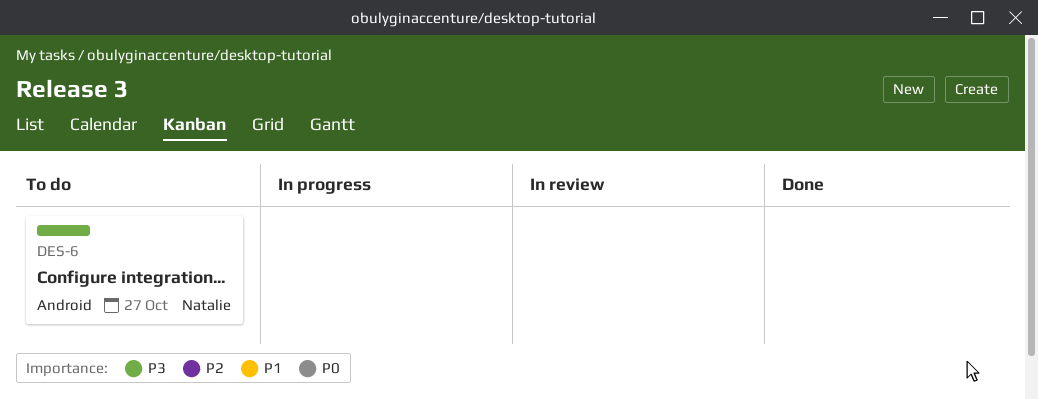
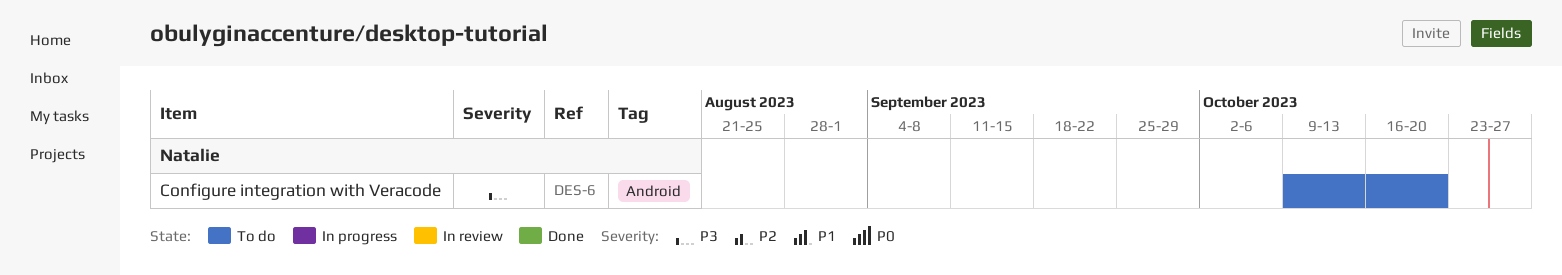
DES-6, due: Oct 27 -> Oct 20

